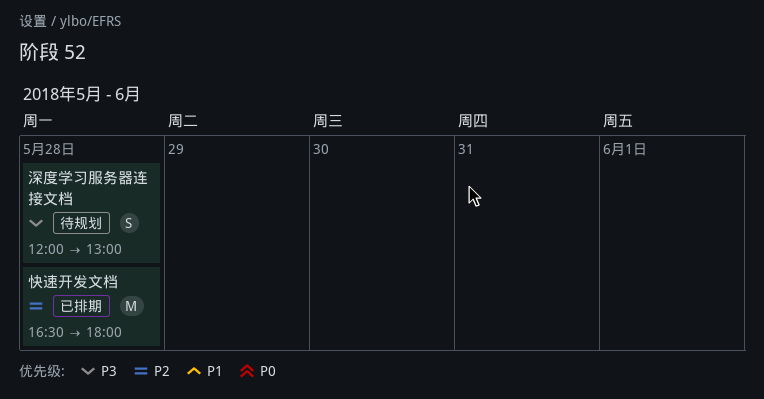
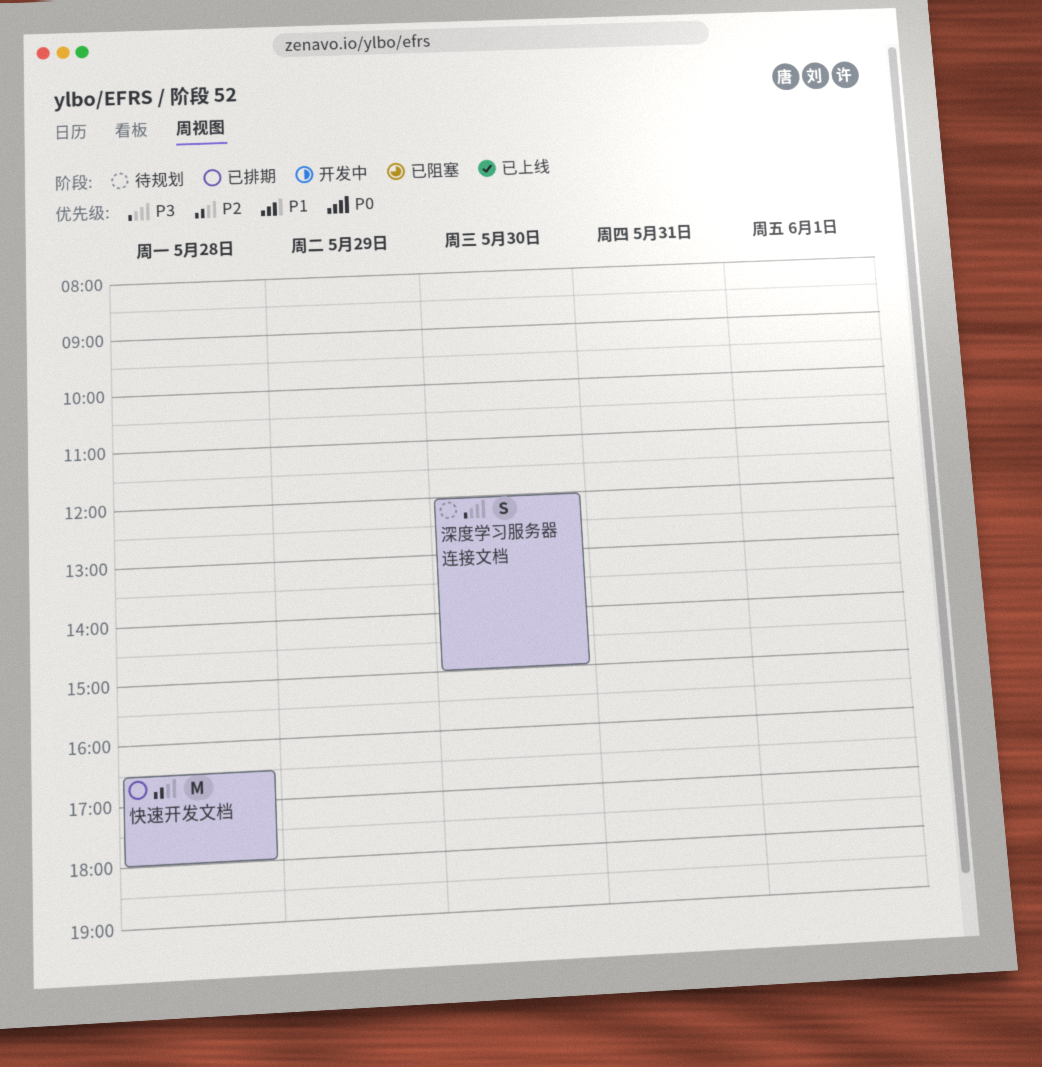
深度学习服务器连接文档, day: May 28 -> May 30
深度学习服务器连接文档, ends: 13:00 -> 15:00

